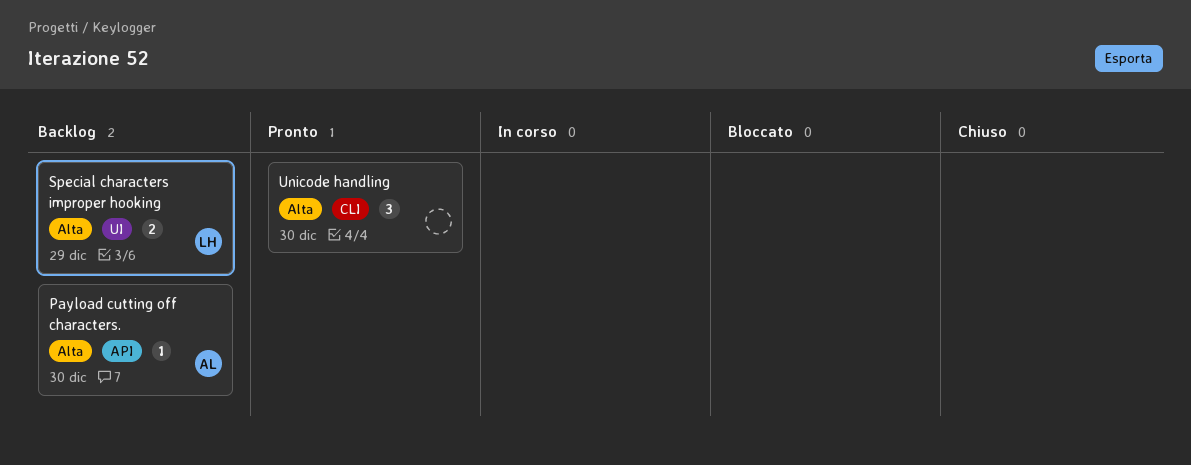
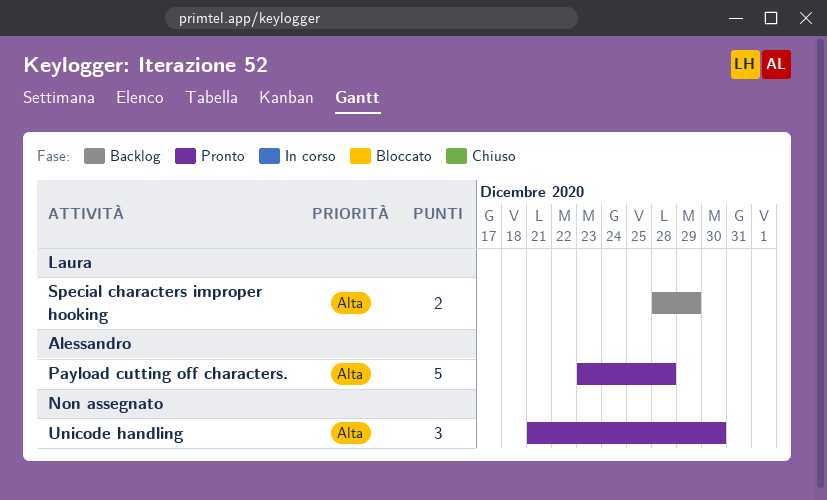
Payload cutting off characters., status: Backlog -> Pronto
Payload cutting off characters., estimate: 1 -> 5
Payload cutting off characters., due: Dec 30 -> Dec 28

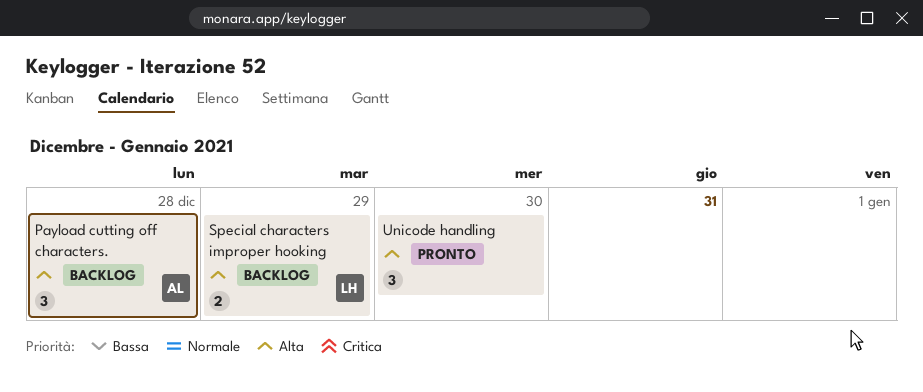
Payload cutting off characters., status: Pronto -> Backlog
Payload cutting off characters., estimate: 5 -> 3

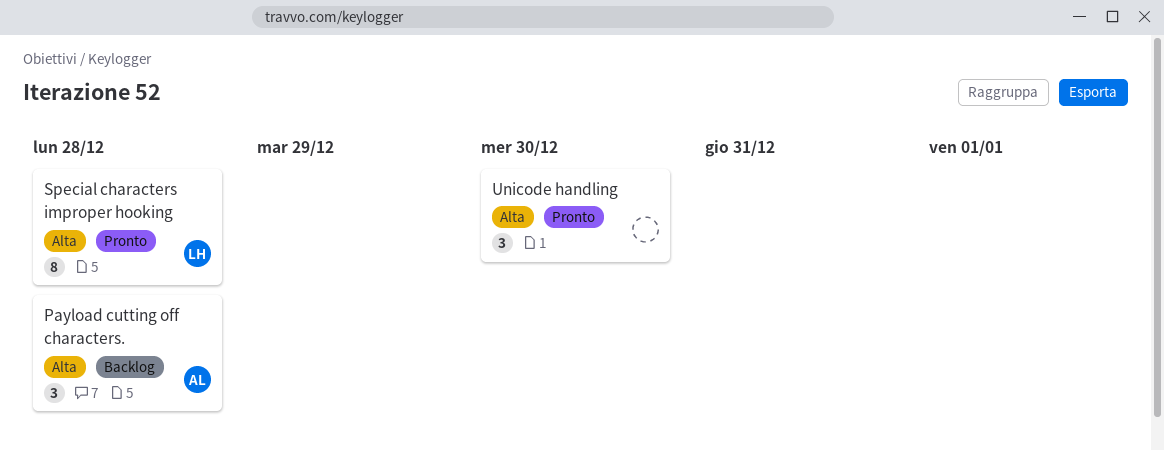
Special characters improper hooking, status: Backlog -> Pronto
Special characters improper hooking, estimate: 2 -> 8
Special characters improper hooking, due: Dec 29 -> Dec 28

